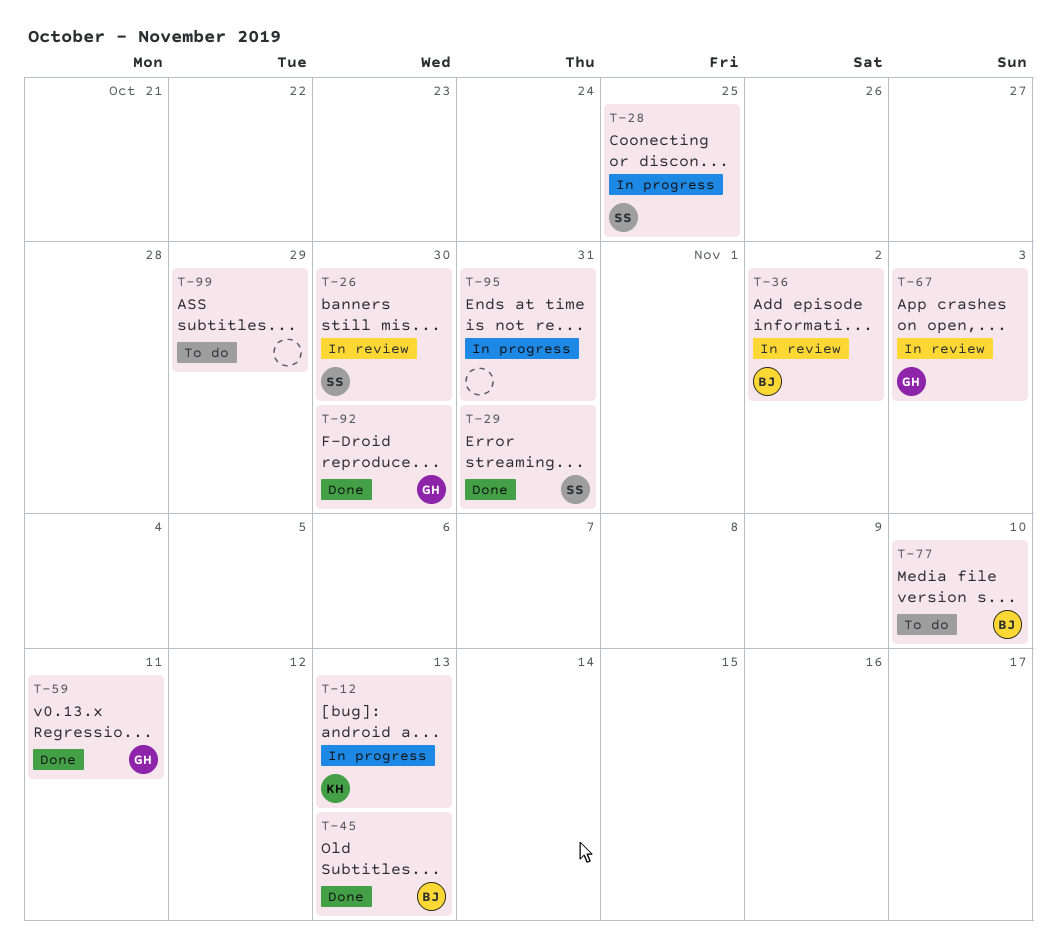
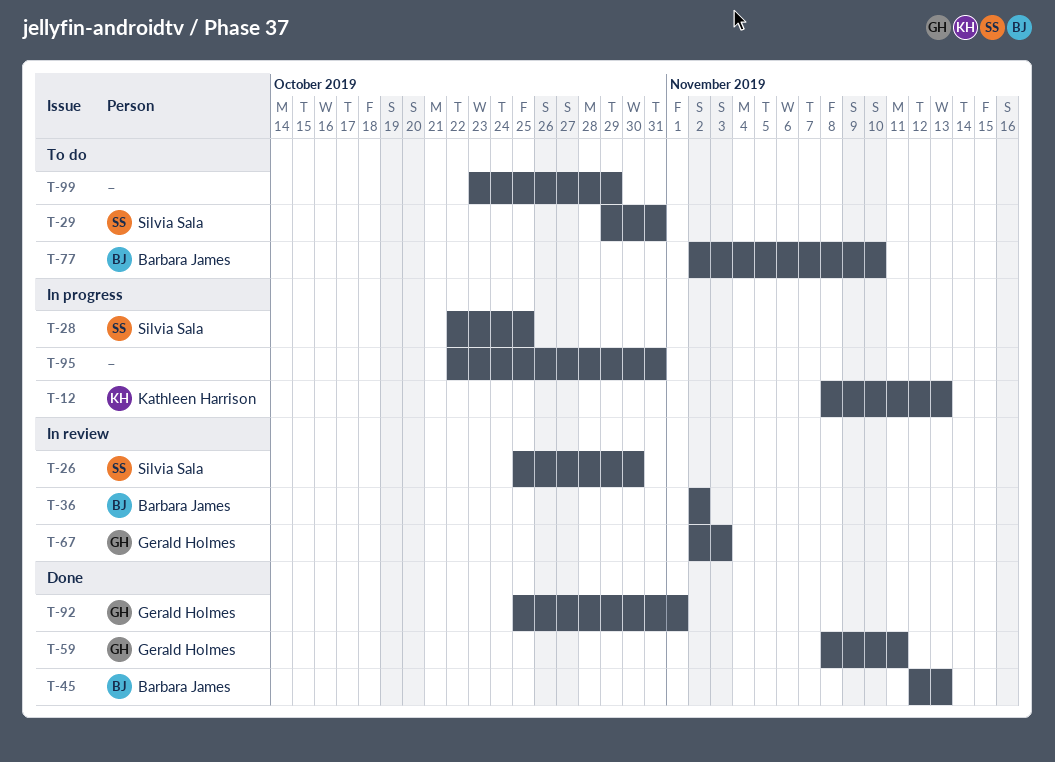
T-29, status: Done -> To do
T-92, due: Oct 30 -> Nov 1

